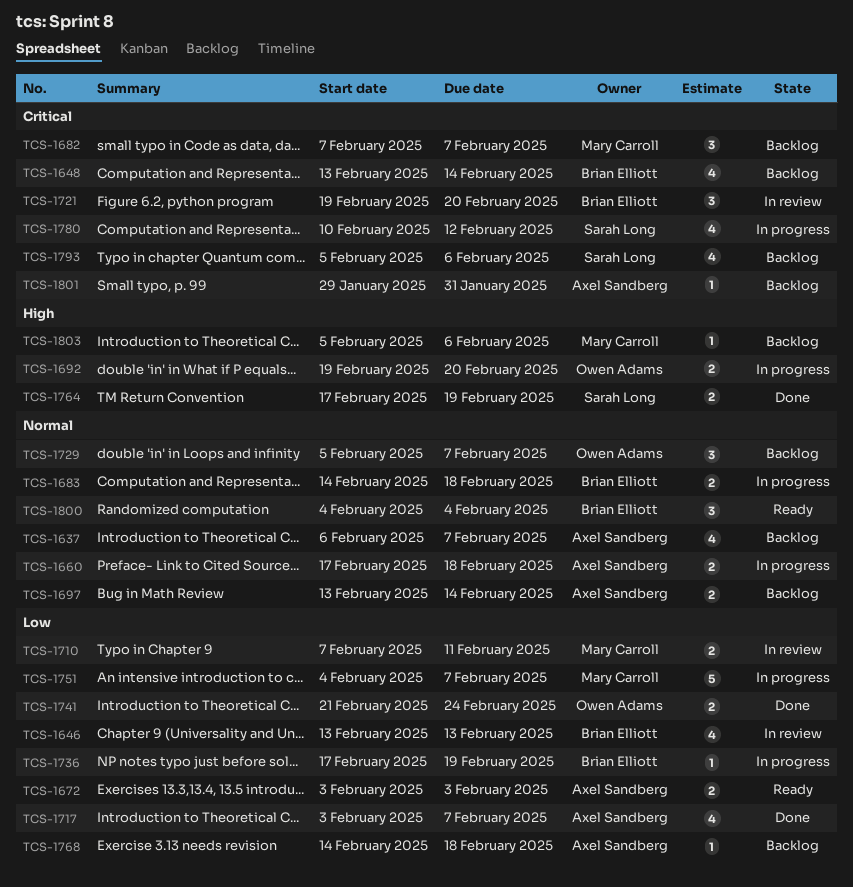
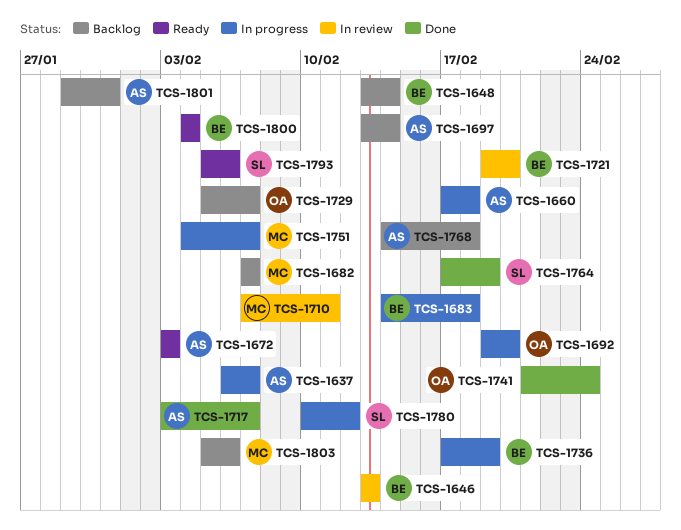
TCS-1637, status: Backlog -> In progress
TCS-1793, status: Backlog -> Ready

